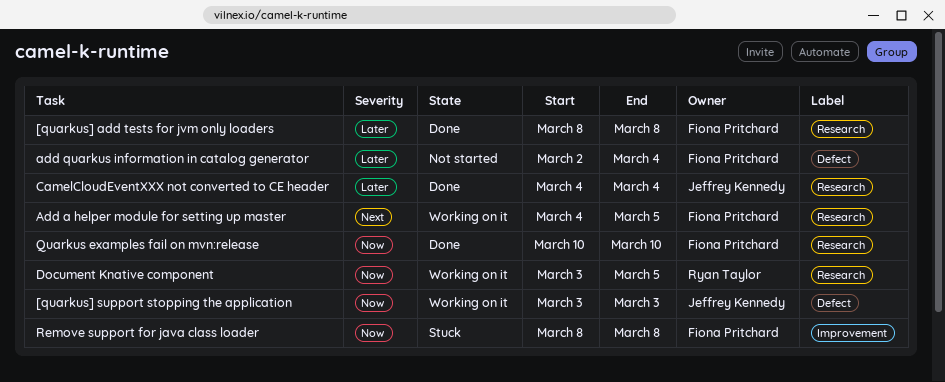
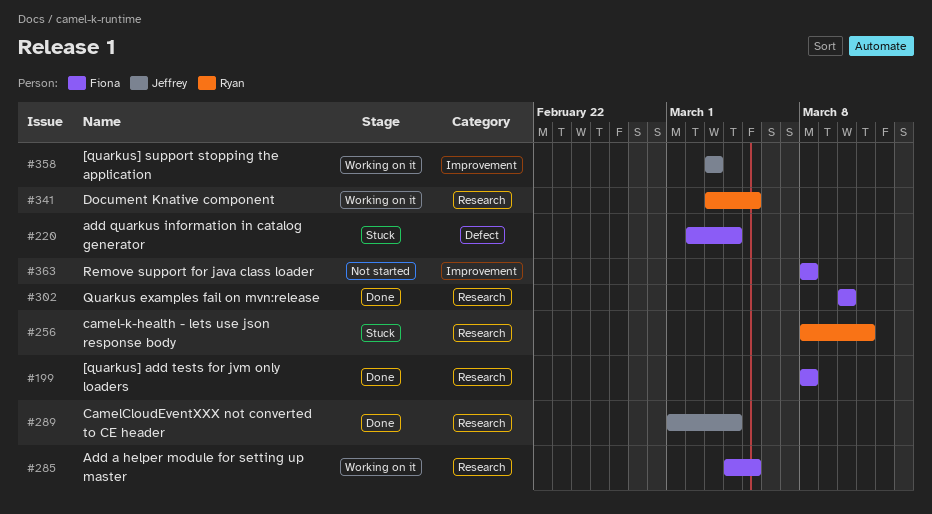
[quarkus] support stopping the application, label: Defect -> Improvement
add quarkus information in catalog generator, status: Not started -> Stuck
camel-k-health - lets use json response body: none -> present
CamelCloudEventXXX not converted to CE header, start: Mar 4 -> Mar 1
Remove support for java class loader, status: Stuck -> Not started

